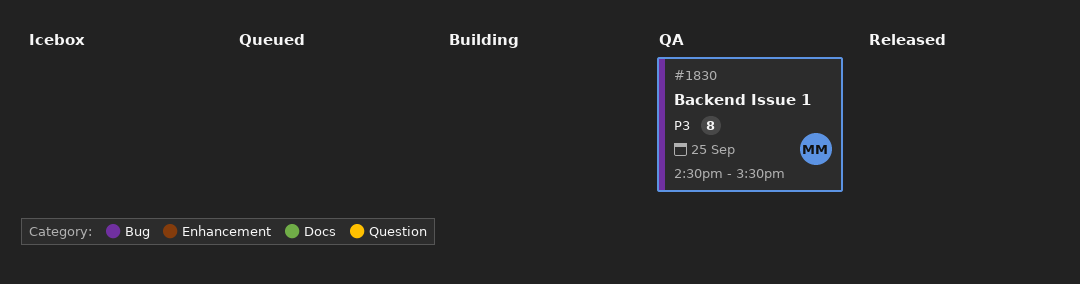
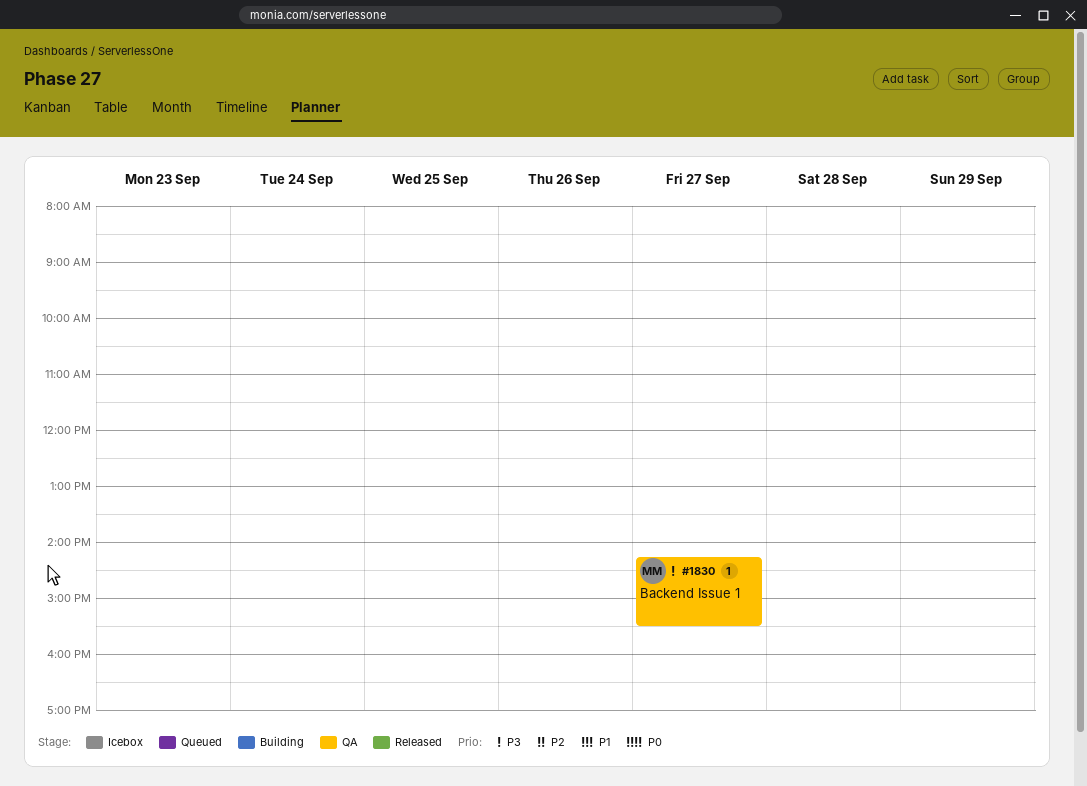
#1830, estimate: 8 -> 1
#1830, day: Sep 25 -> Sep 27
#1830, begins: 14:30 -> 14:15

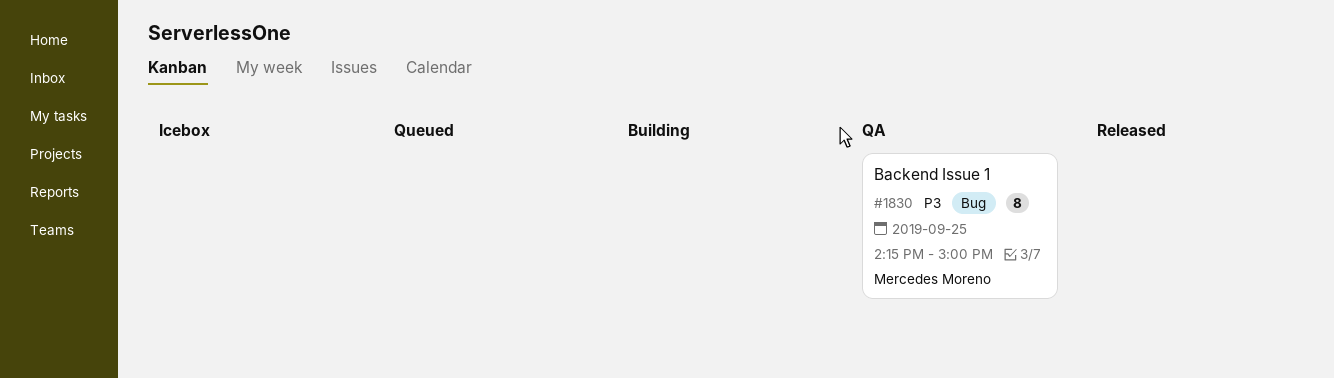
#1830, estimate: 1 -> 8
#1830, day: Sep 27 -> Sep 25
#1830, ends: 15:30 -> 15:00

